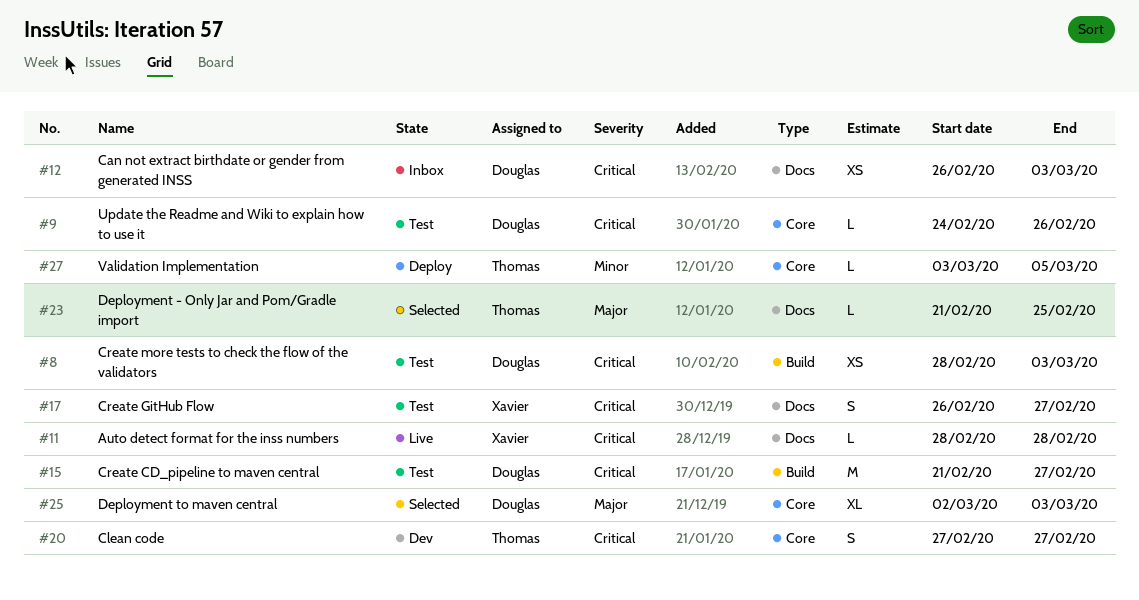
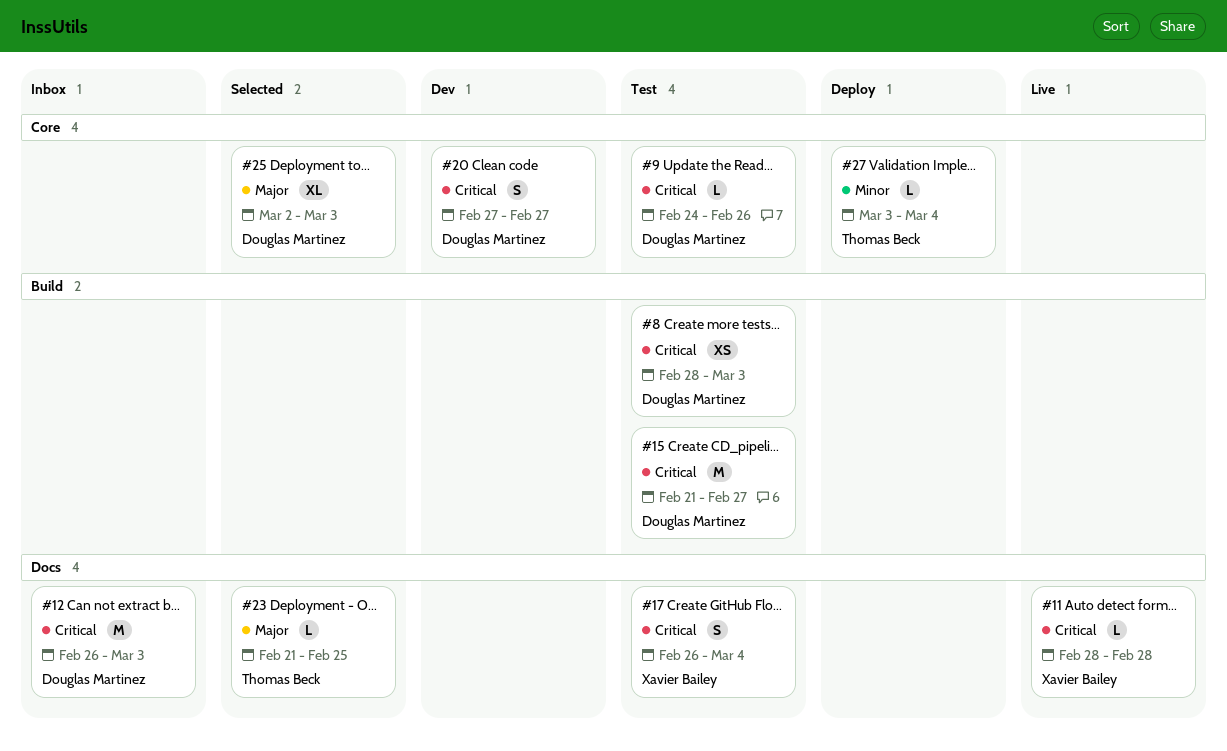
#12, estimate: XS -> M
#17, due: Feb 27 -> Mar 4
#20, owner: Thomas Beck -> Douglas Martinez
#27, due: Mar 5 -> Mar 4

